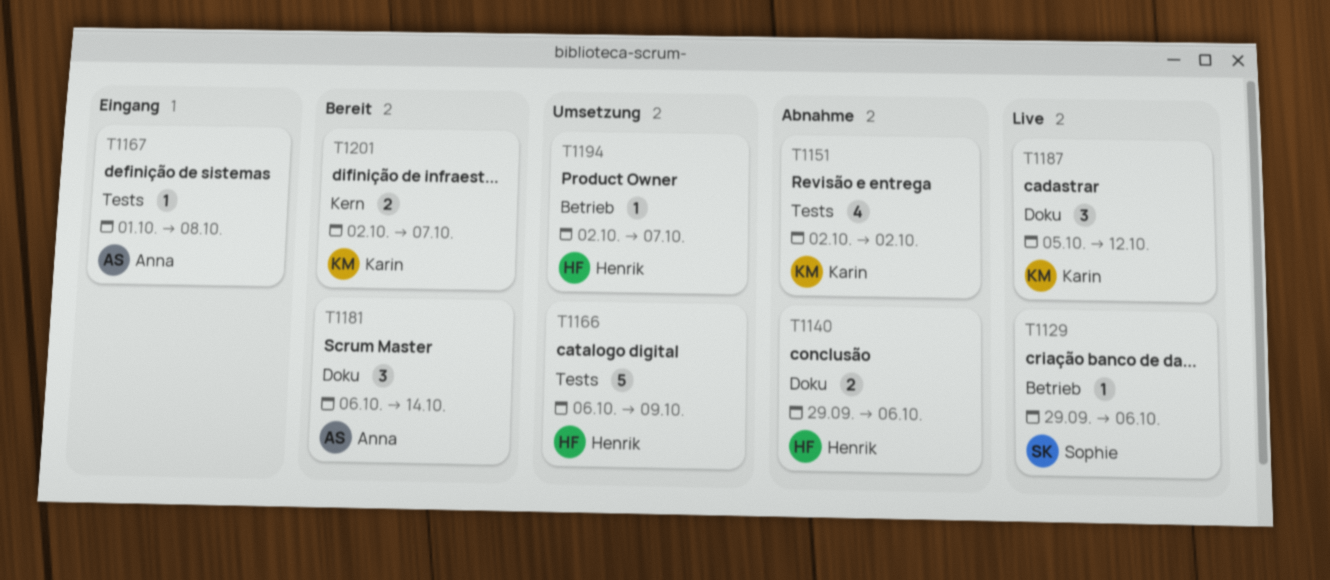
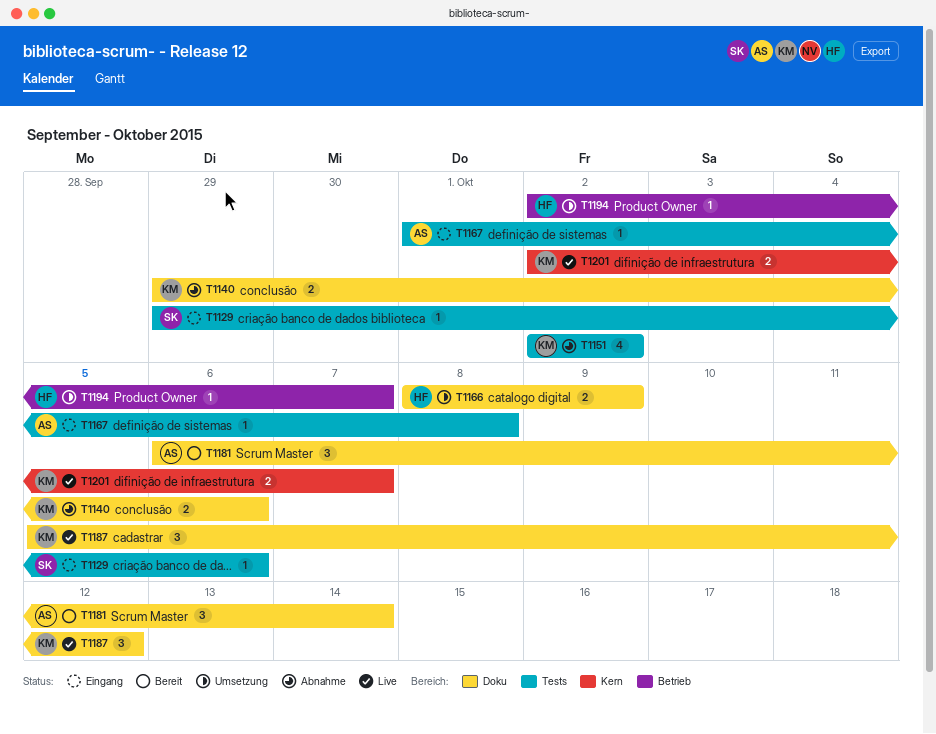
T1129, status: Live -> Eingang
T1129, label: Betrieb -> Tests
T1140, owner: Henrik -> Karin
T1166, label: Tests -> Doku
T1166, estimate: 5 -> 2
T1166, start: Oct 6 -> Oct 8
T1201, status: Bereit -> Live

